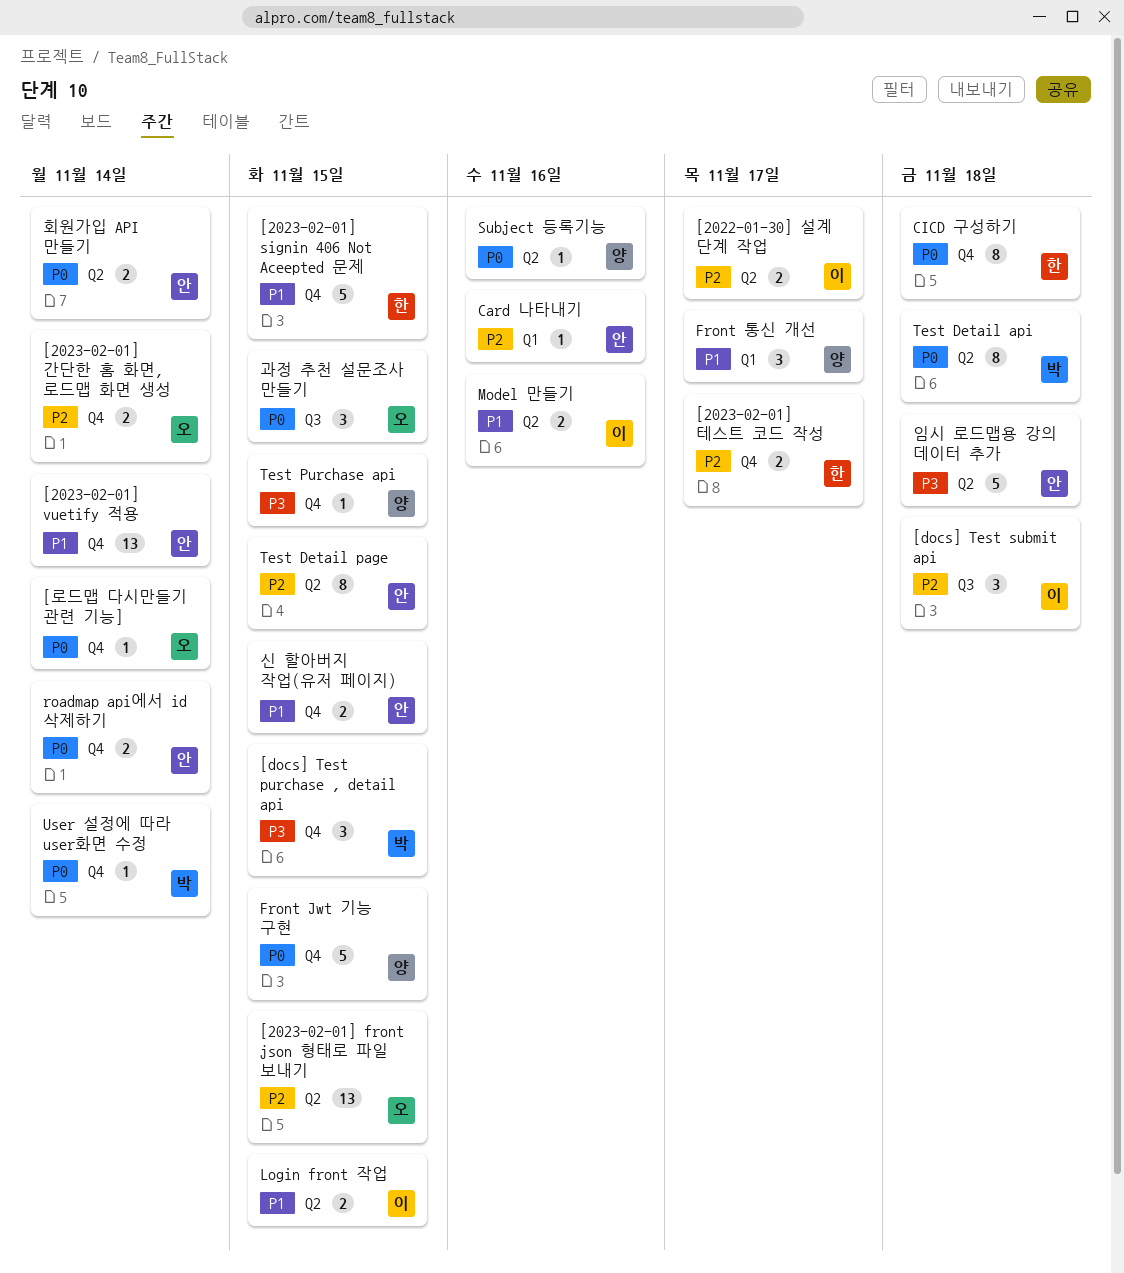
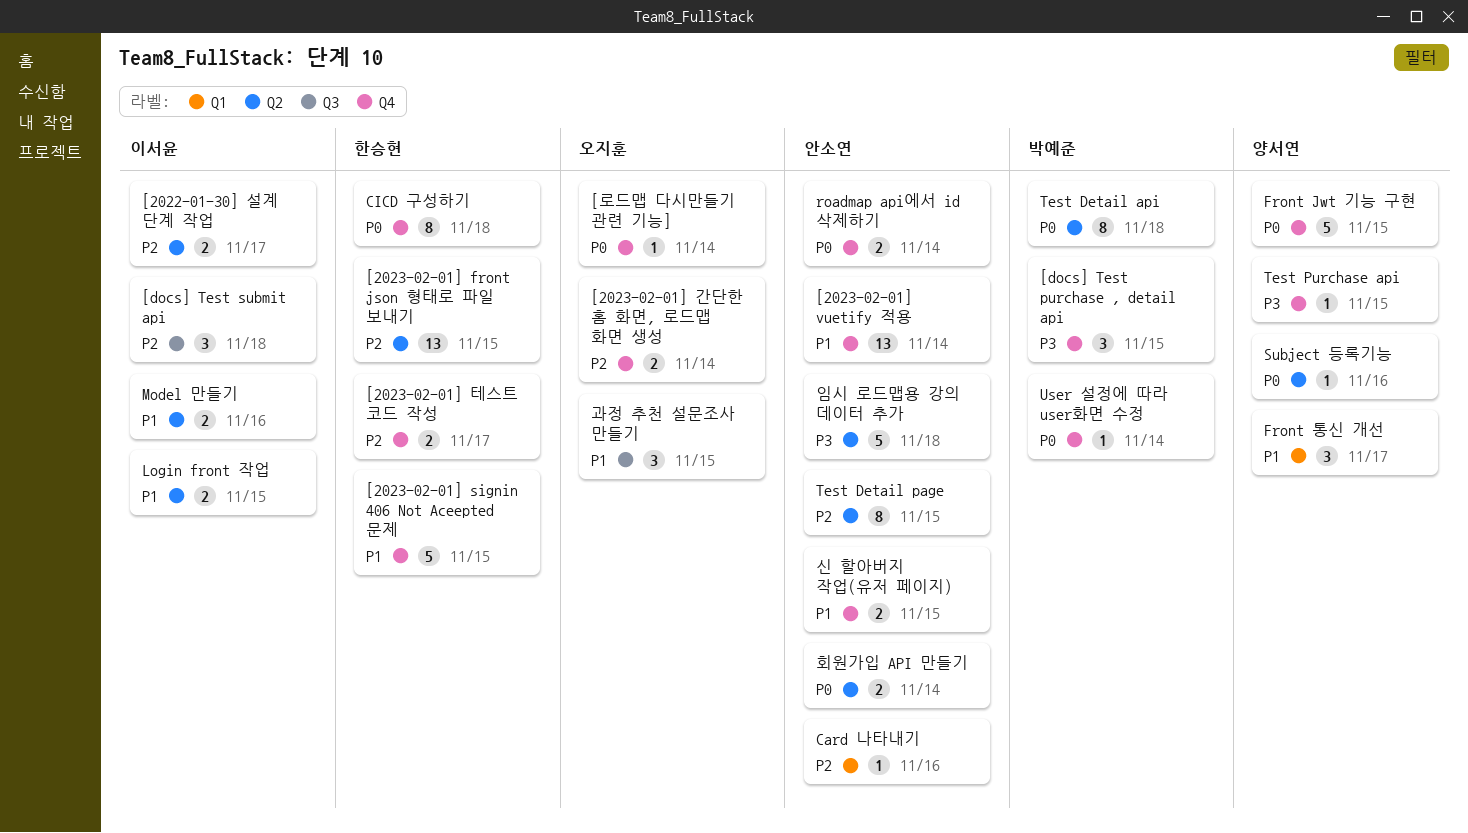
[2023-02-01] front json 형태로 파일 보내기, owner: 오지훈 -> 한승현
과정 추천 설문조사 만들기, priority: P0 -> P1

